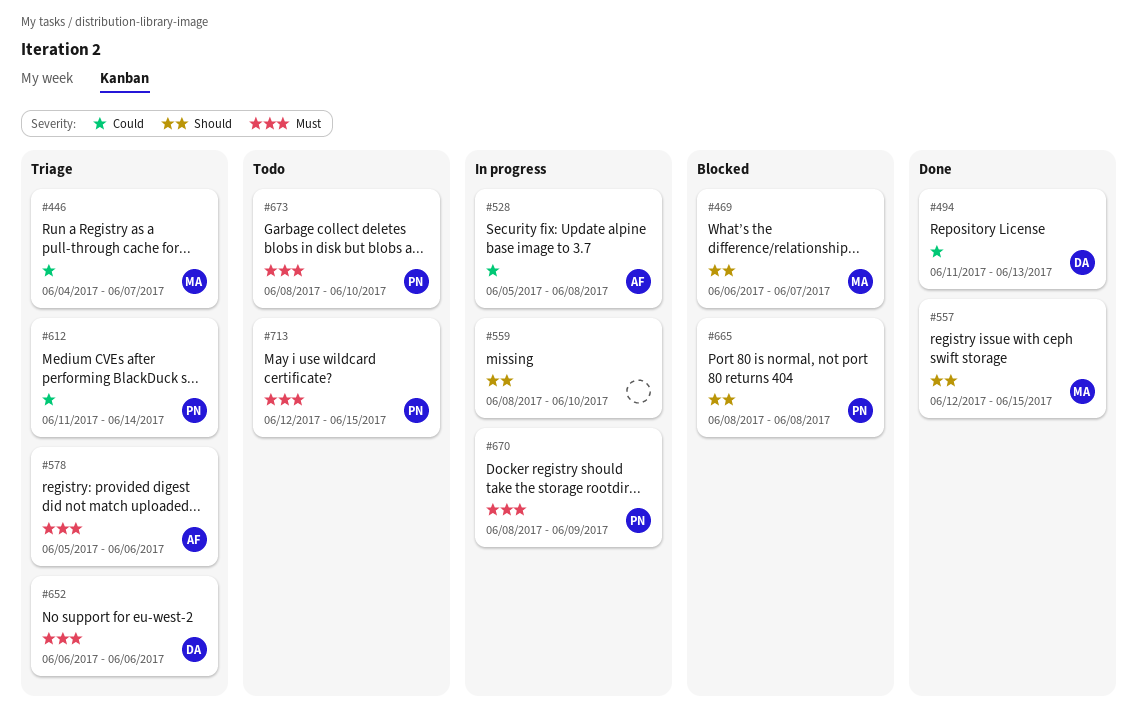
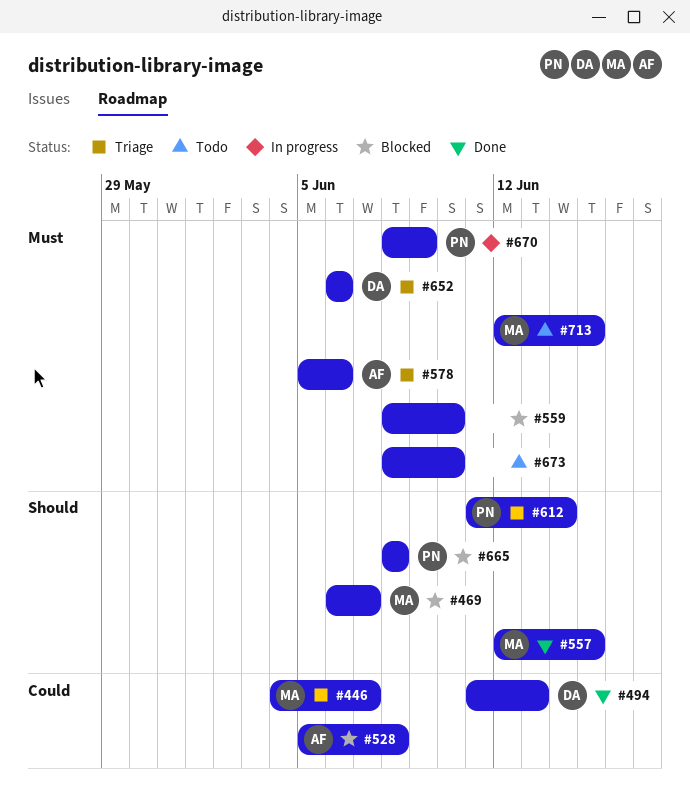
#528, status: In progress -> Blocked
#559, status: In progress -> Blocked
#559, priority: Should -> Must
#612, priority: Could -> Should
#673, owner: PN -> none
#713, owner: PN -> MA

